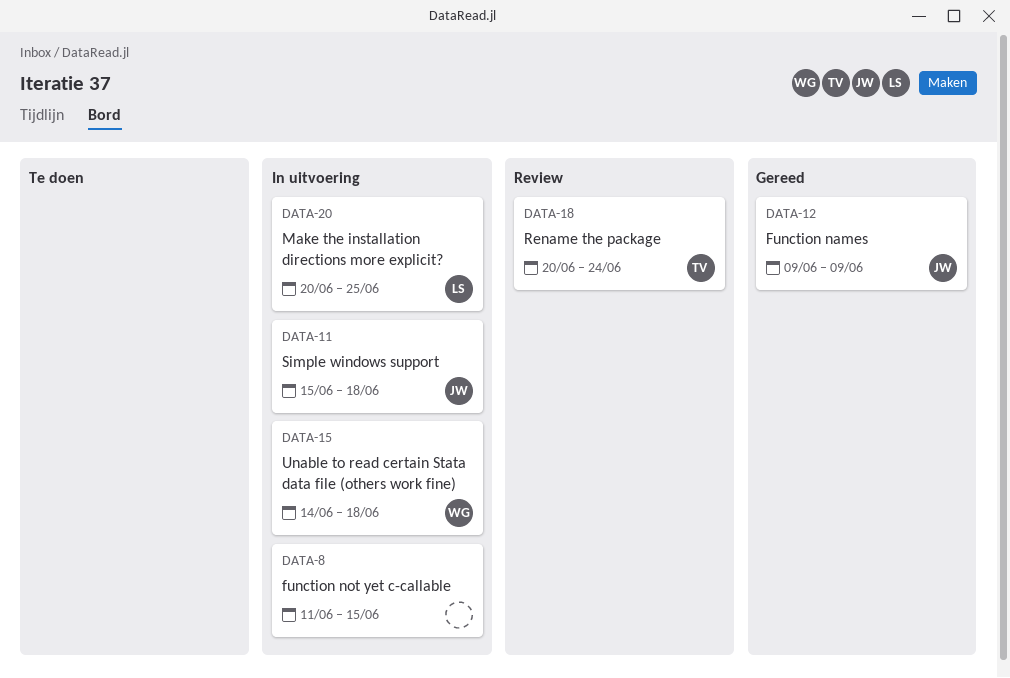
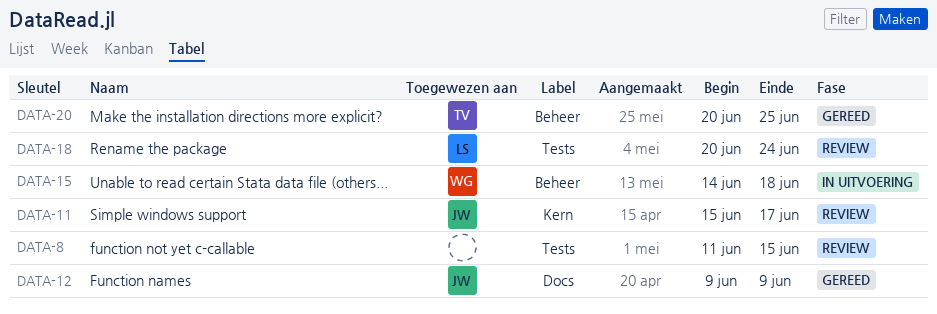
DATA-8, status: In uitvoering -> Review
DATA-11, status: In uitvoering -> Review
DATA-11, due: Jun 18 -> Jun 17
DATA-18, owner: TV -> LS
DATA-20, status: In uitvoering -> Gereed
DATA-20, owner: LS -> TV

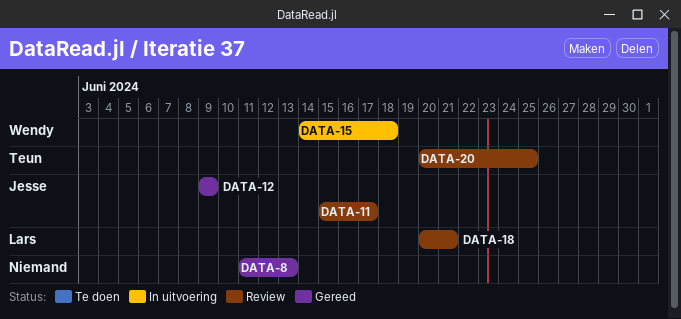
DATA-8, status: Review -> Gereed
DATA-8, due: Jun 15 -> Jun 13
DATA-18, due: Jun 24 -> Jun 21
DATA-20, status: Gereed -> Review

